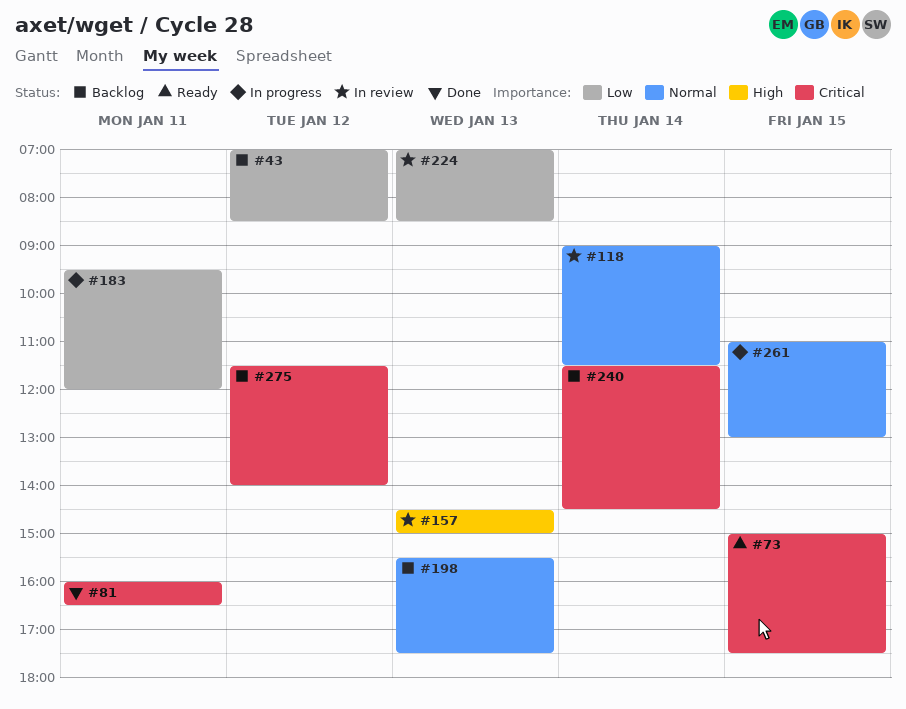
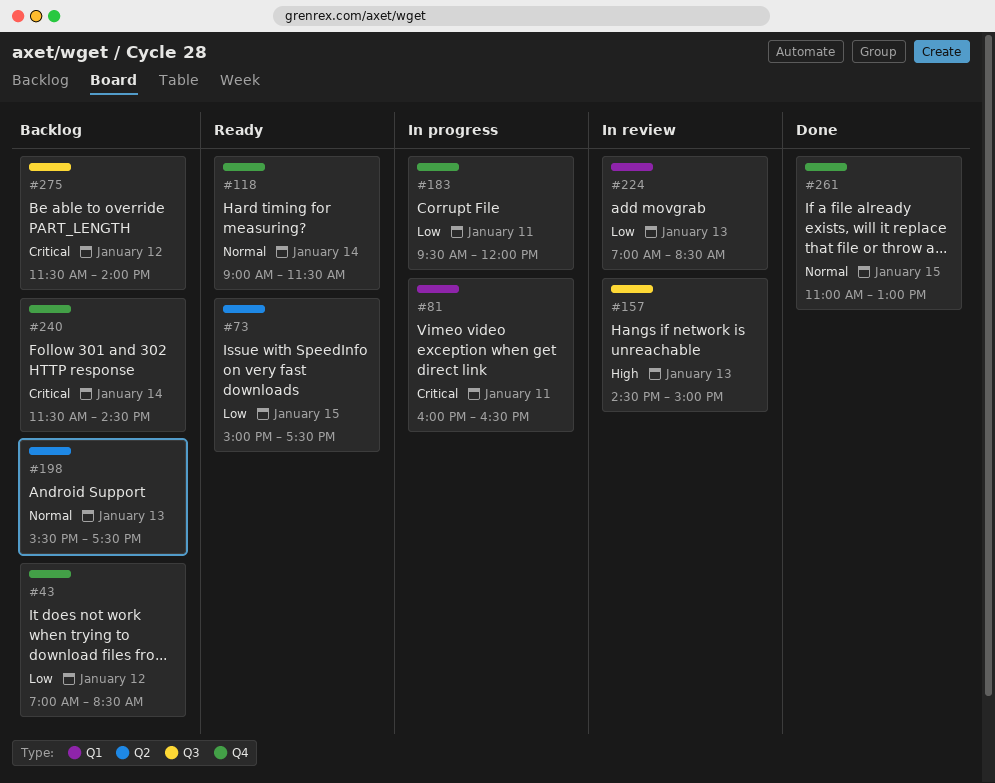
#73, priority: Critical -> Low
#81, status: Done -> In progress
#118, status: In review -> Ready
#261, status: In progress -> Done

